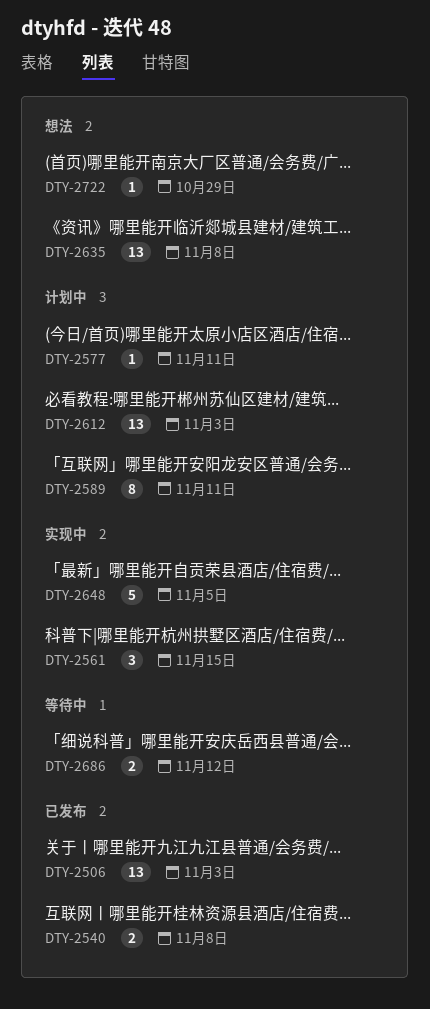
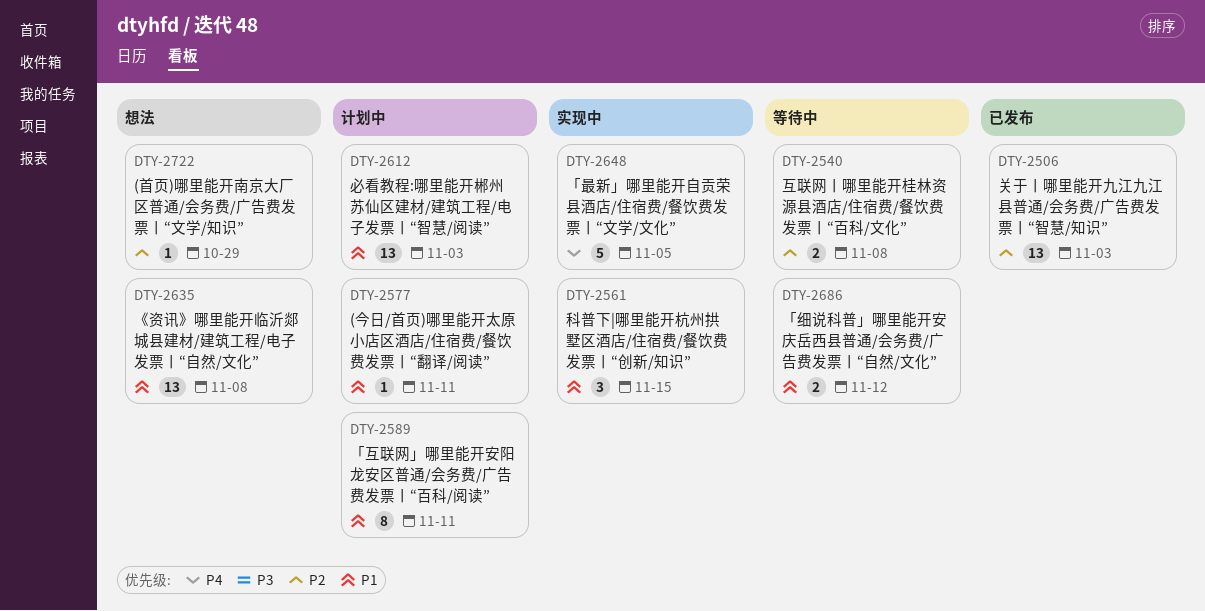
DTY-2540, status: 已发布 -> 等待中

